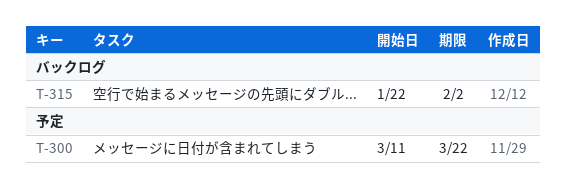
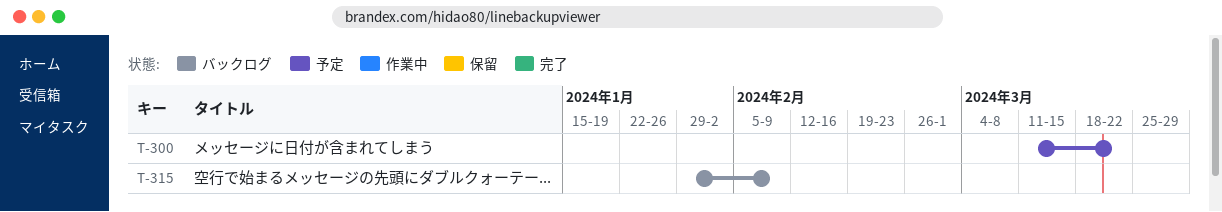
T-315, start: Jan 22 -> Jan 29
T-315, due: Feb 2 -> Feb 9

